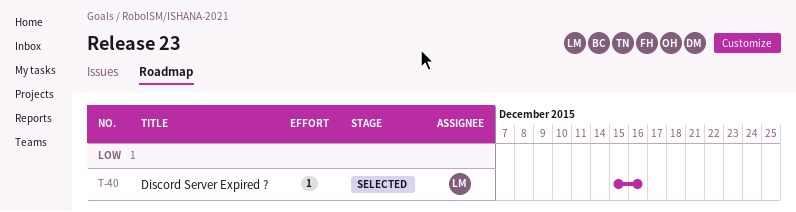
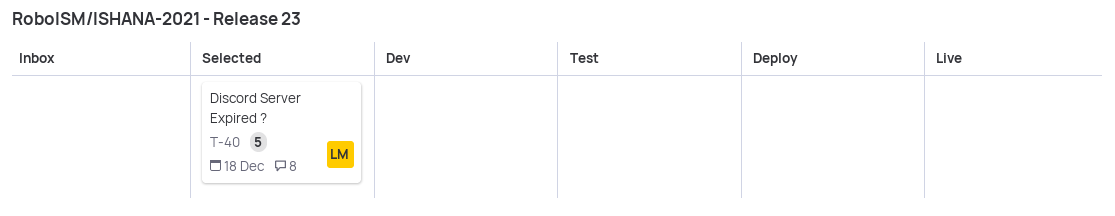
T-40, estimate: 1 -> 5
T-40, due: Dec 16 -> Dec 18

